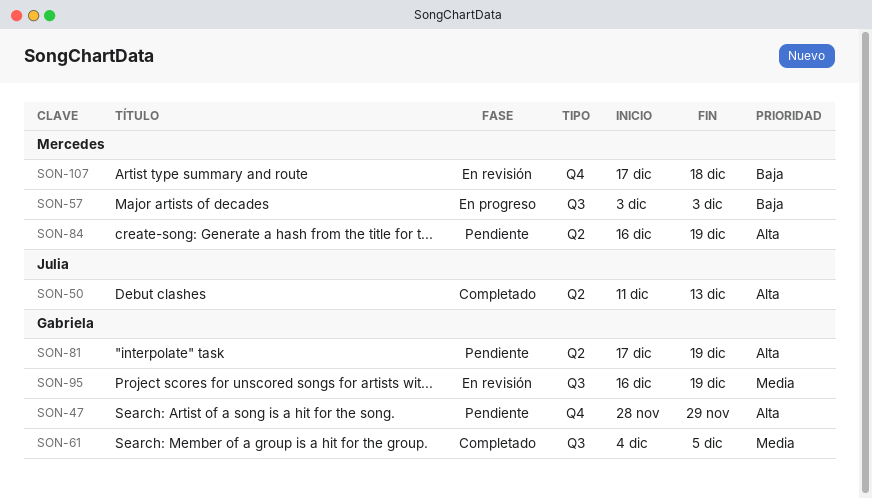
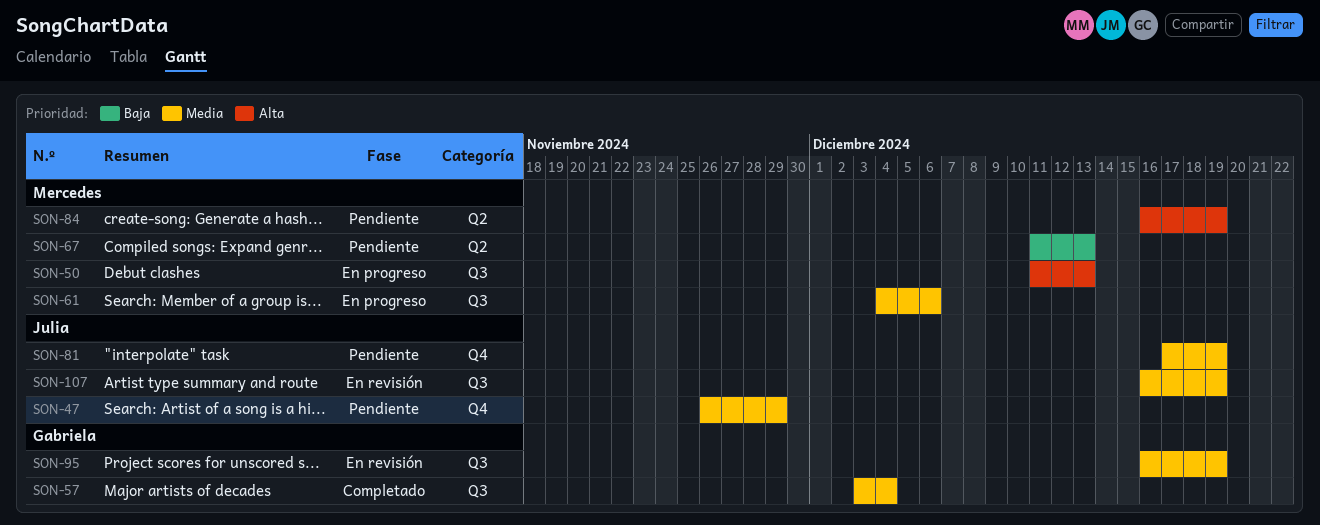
SON-47, owner: Gabriela -> Julia
SON-47, priority: Alta -> Media
SON-47, start: Nov 28 -> Nov 26
SON-50, status: Completado -> En progreso
SON-50, owner: Julia -> Mercedes
SON-50, label: Q2 -> Q3
SON-57, status: En progreso -> Completado
SON-57, owner: Mercedes -> Gabriela
SON-57, priority: Baja -> Media
SON-57, due: Dec 3 -> Dec 4
SON-61, status: Completado -> En progreso
SON-61, owner: Gabriela -> Mercedes
SON-61, due: Dec 5 -> Dec 6
SON-67: none -> present
SON-81, owner: Gabriela -> Julia
SON-81, priority: Alta -> Media
SON-81, label: Q2 -> Q4
SON-107, owner: Mercedes -> Julia
SON-107, priority: Baja -> Media
SON-107, label: Q4 -> Q3
SON-107, start: Dec 17 -> Dec 16
SON-107, due: Dec 18 -> Dec 19

